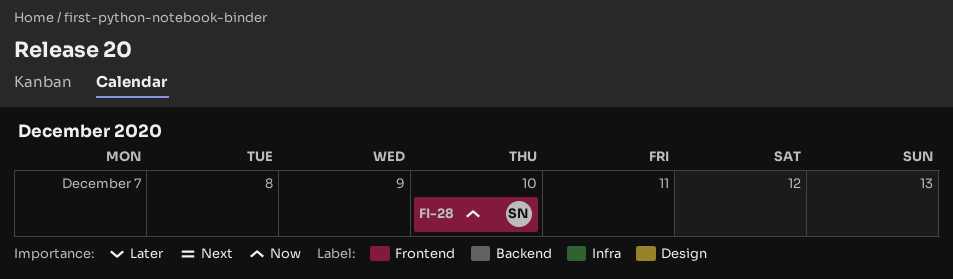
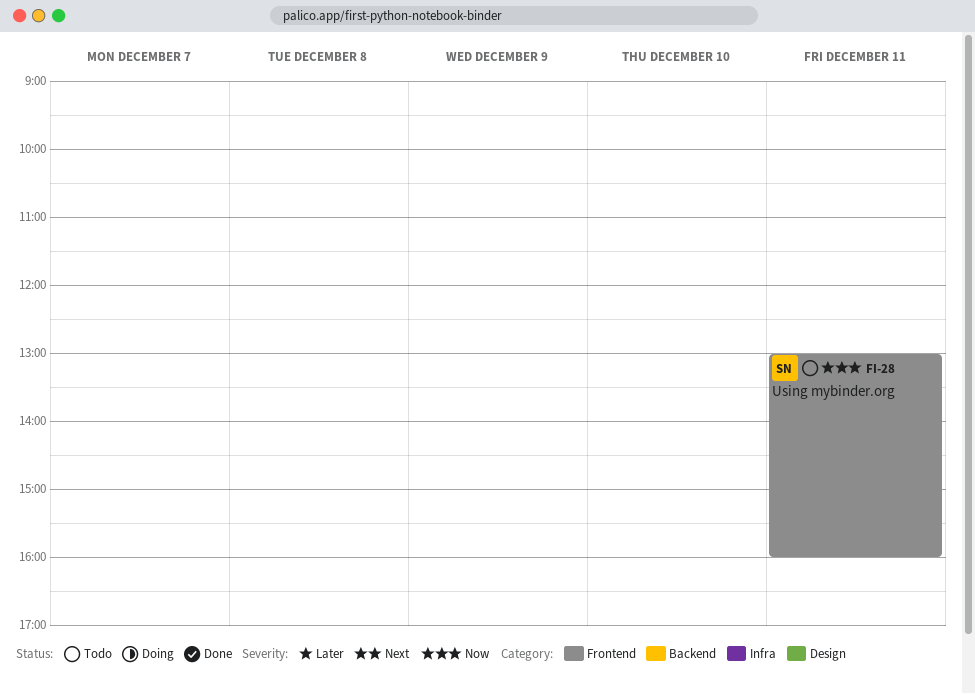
FI-28, day: Dec 10 -> Dec 11

